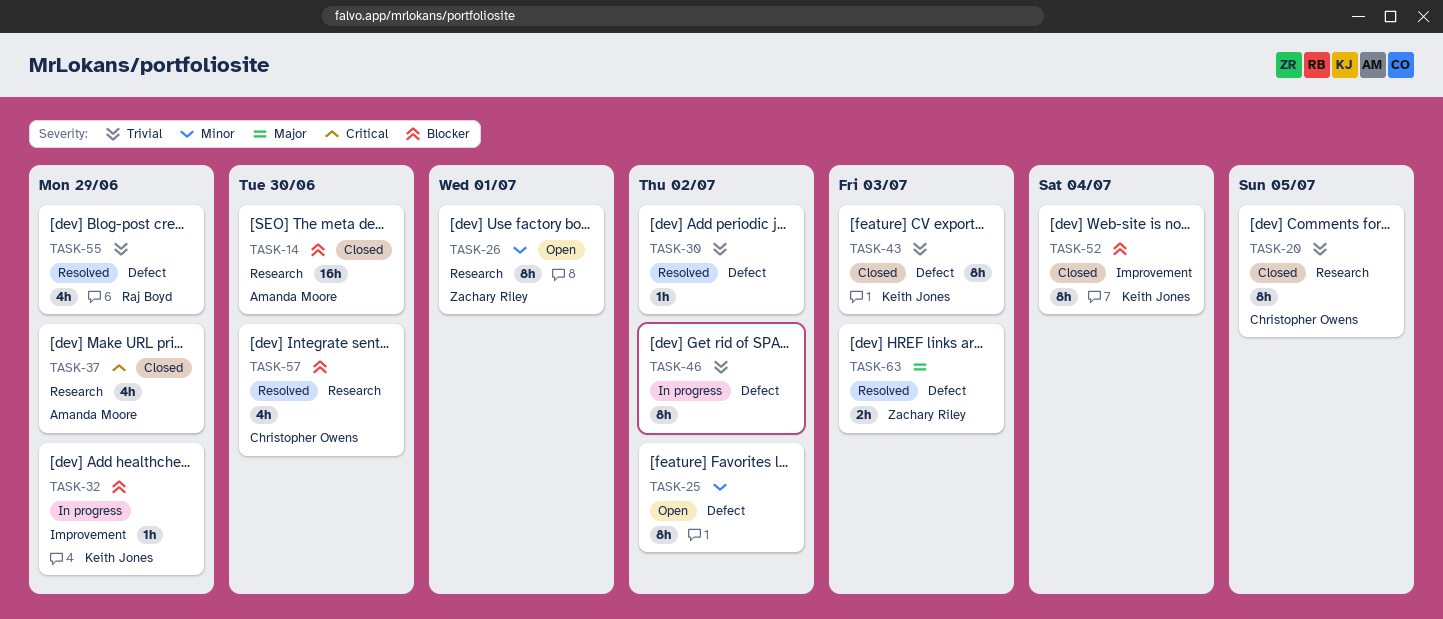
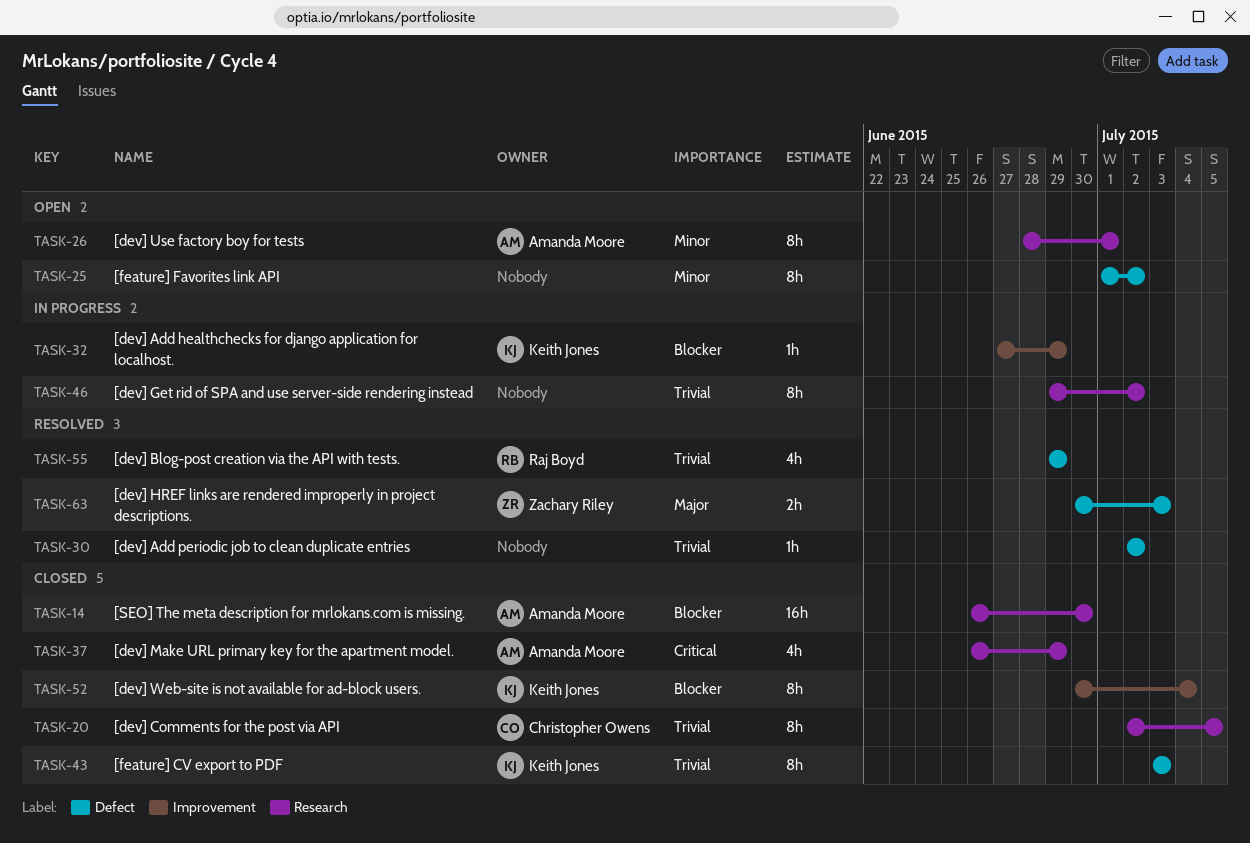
TASK-26, owner: Zachary Riley -> Amanda Moore
TASK-46, label: Defect -> Research
TASK-57: present -> none

